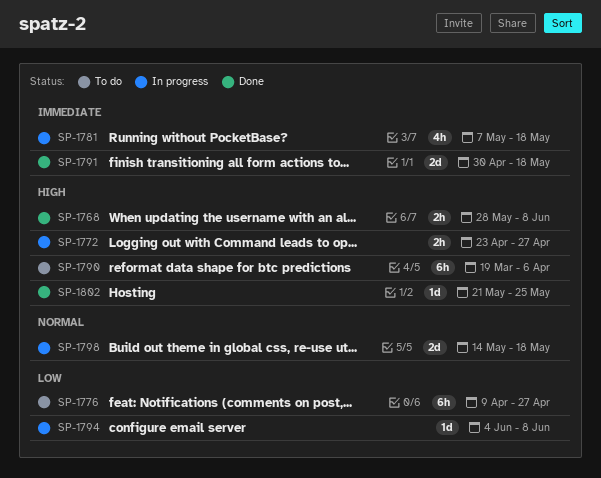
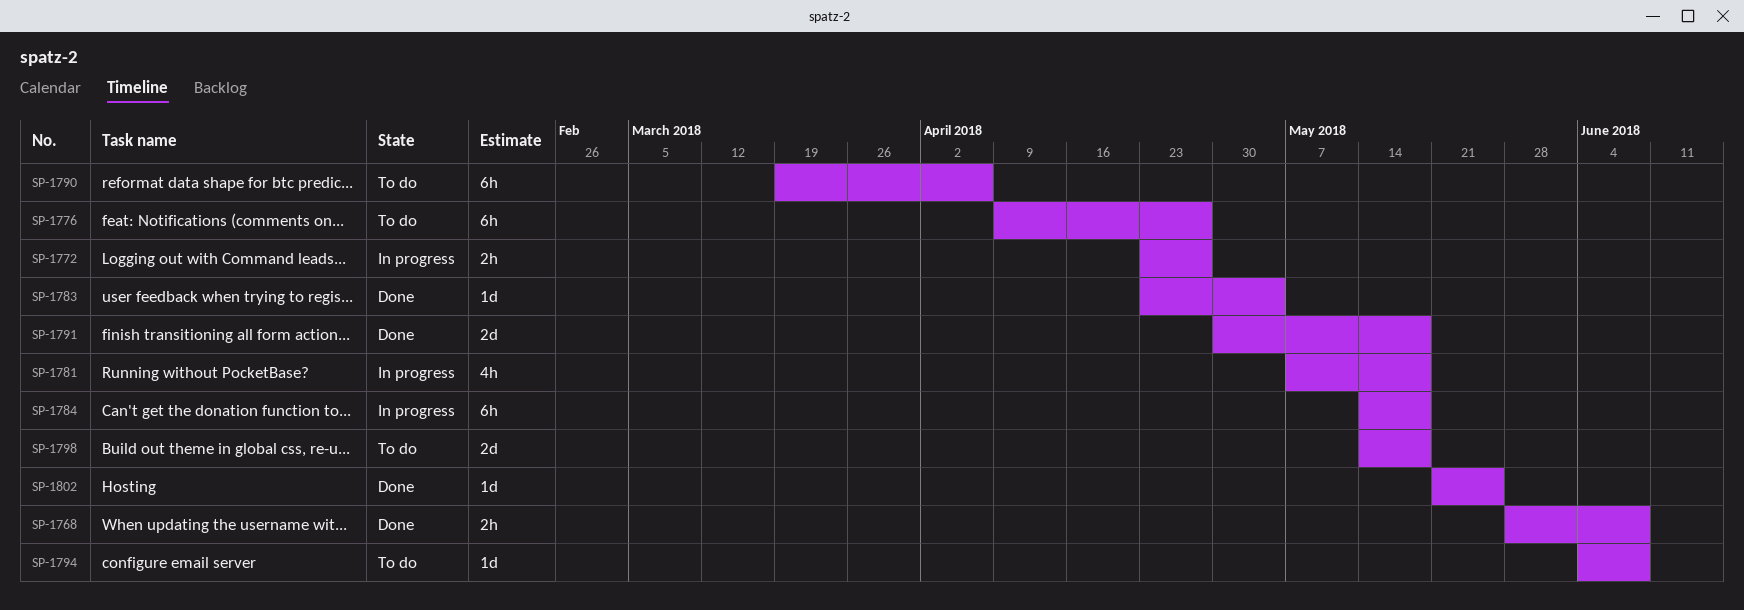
SP-1783: none -> present
SP-1784: none -> present
SP-1794, status: In progress -> To do
SP-1798, status: In progress -> To do

